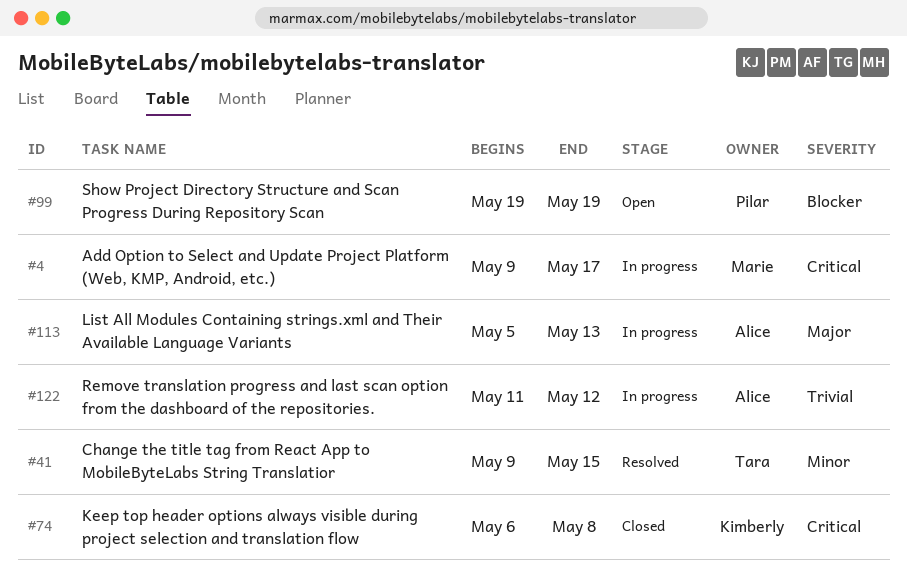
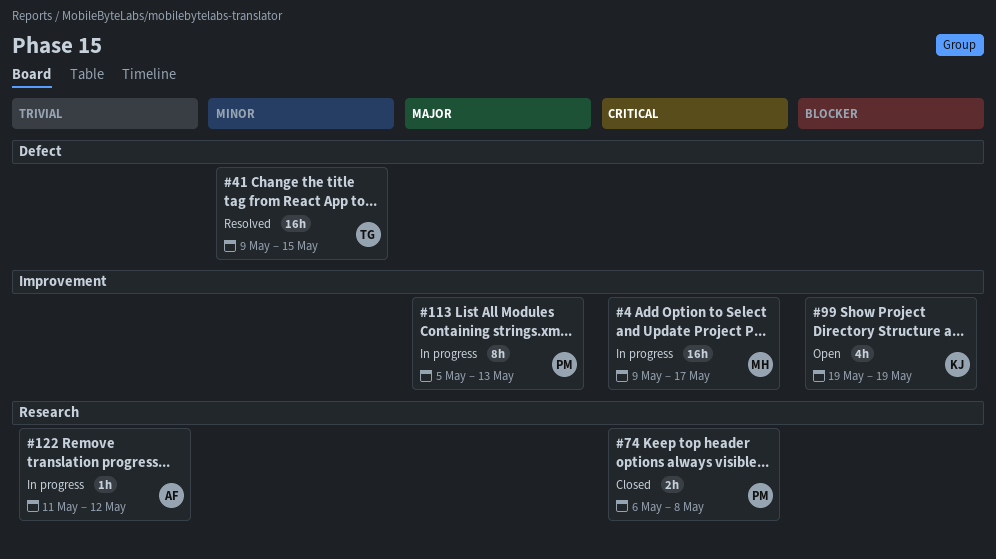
#74, owner: Kimberly -> Pilar
#99, owner: Pilar -> Kimberly
#113, owner: Alice -> Pilar

